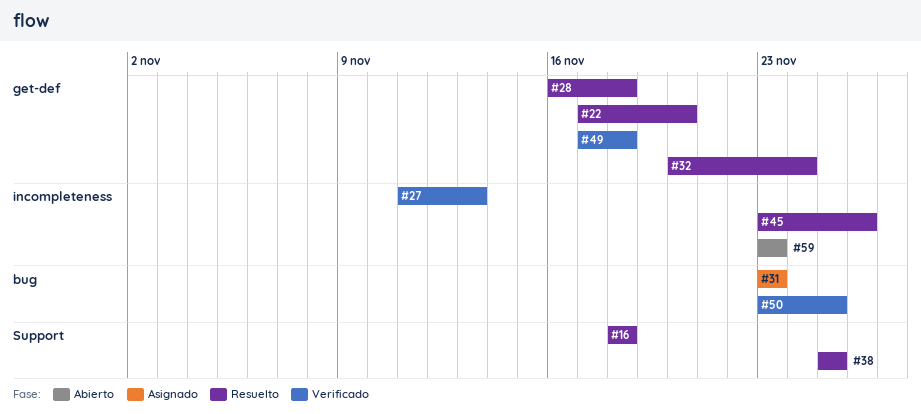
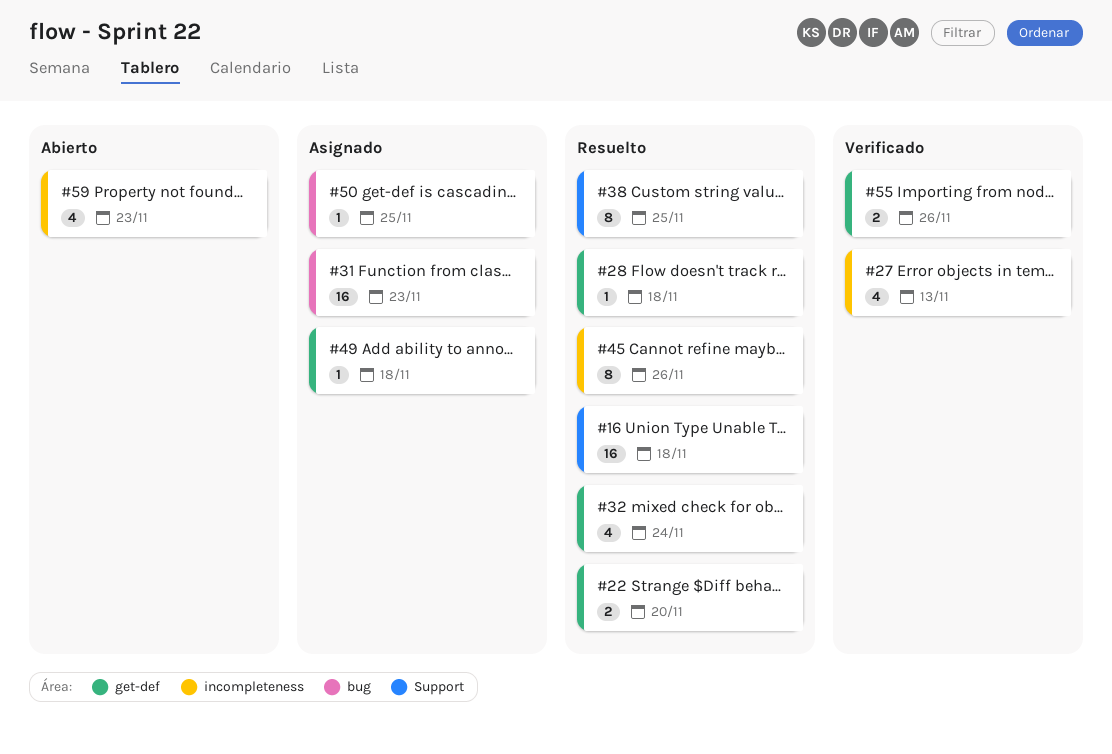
#49, status: Verificado -> Asignado
#50, status: Verificado -> Asignado
#55: none -> present

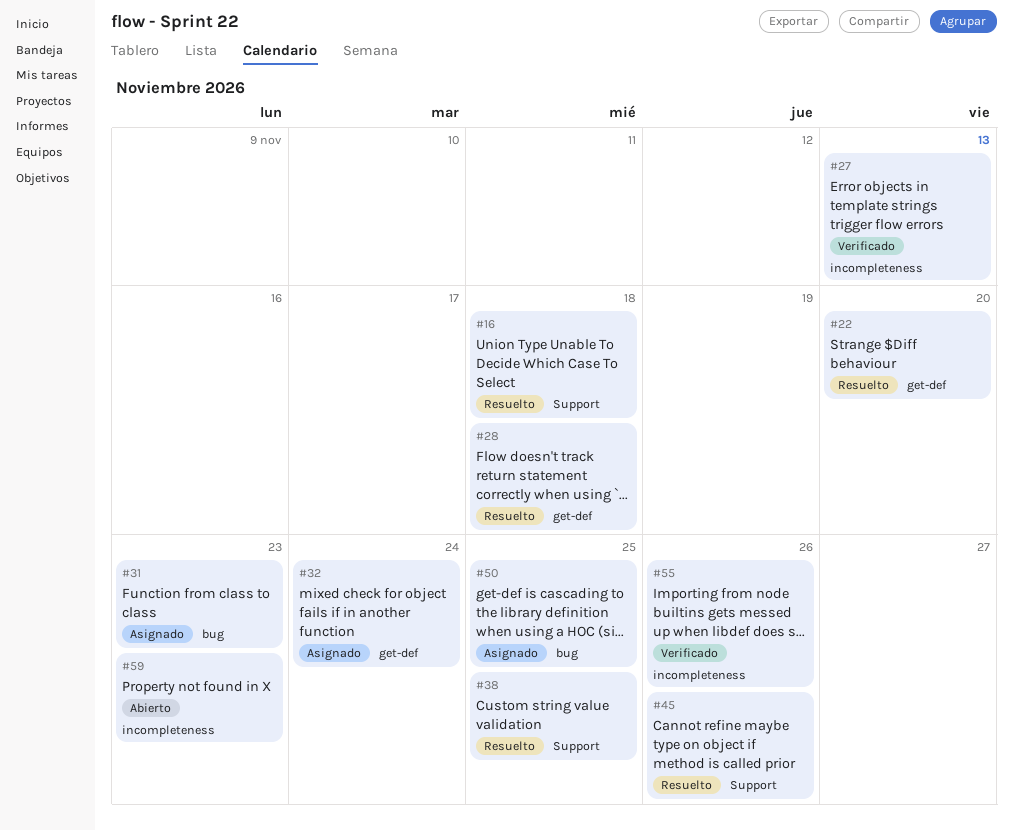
#32, status: Resuelto -> Asignado
#45, label: incompleteness -> Support
#49: present -> none
#55, label: get-def -> incompleteness

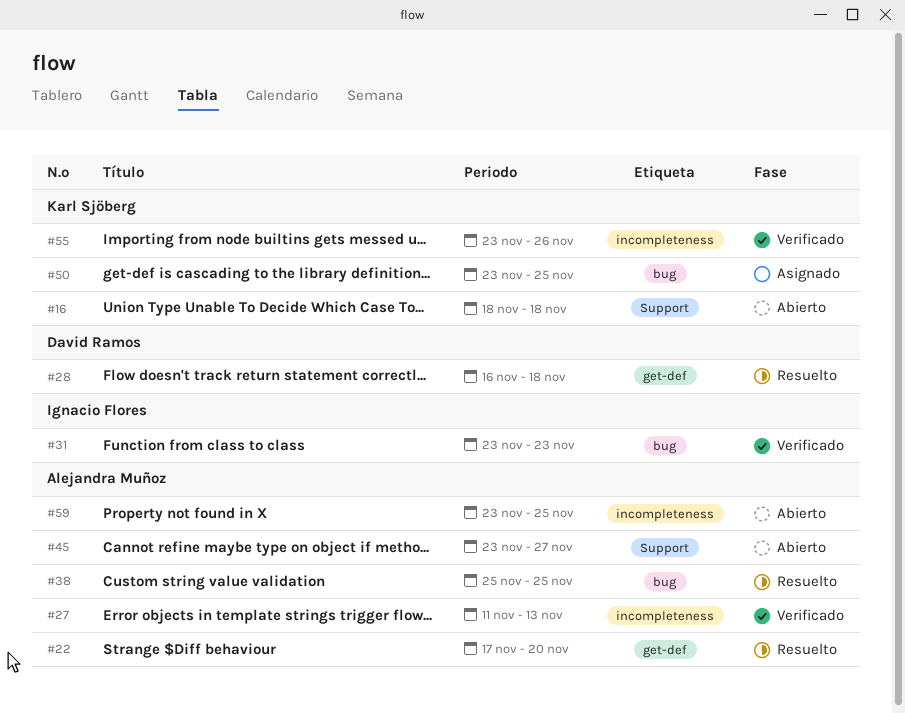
#16, status: Resuelto -> Abierto
#31, status: Asignado -> Verificado
#32: present -> none
#38, label: Support -> bug
#45, status: Resuelto -> Abierto
#45, due: Nov 26 -> Nov 27
#59, due: Nov 23 -> Nov 25

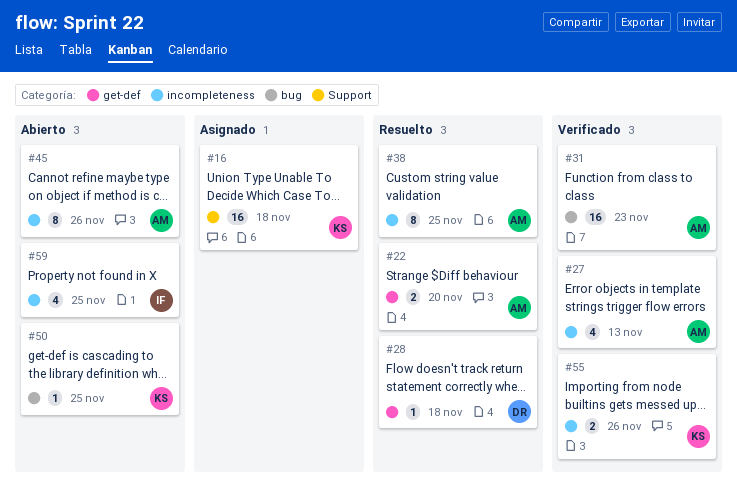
#16, status: Abierto -> Asignado
#31, owner: Ignacio Flores -> Alejandra Muñoz
#38, label: bug -> incompleteness
#45, label: Support -> incompleteness
#45, due: Nov 27 -> Nov 26
#50, status: Asignado -> Abierto
#59, owner: Alejandra Muñoz -> Ignacio Flores

